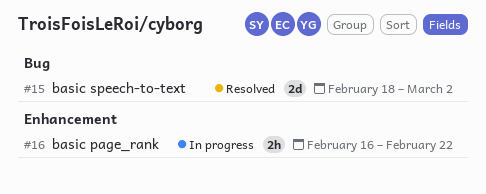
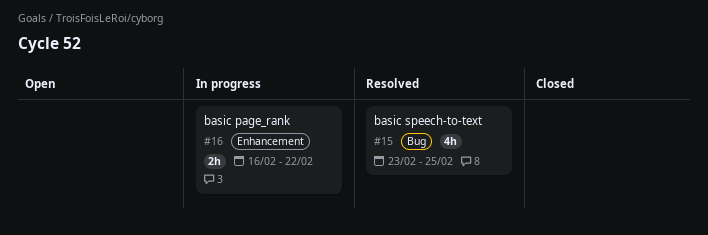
#15, estimate: 2d -> 4h
#15, start: Feb 18 -> Feb 23
#15, due: Mar 2 -> Feb 25

